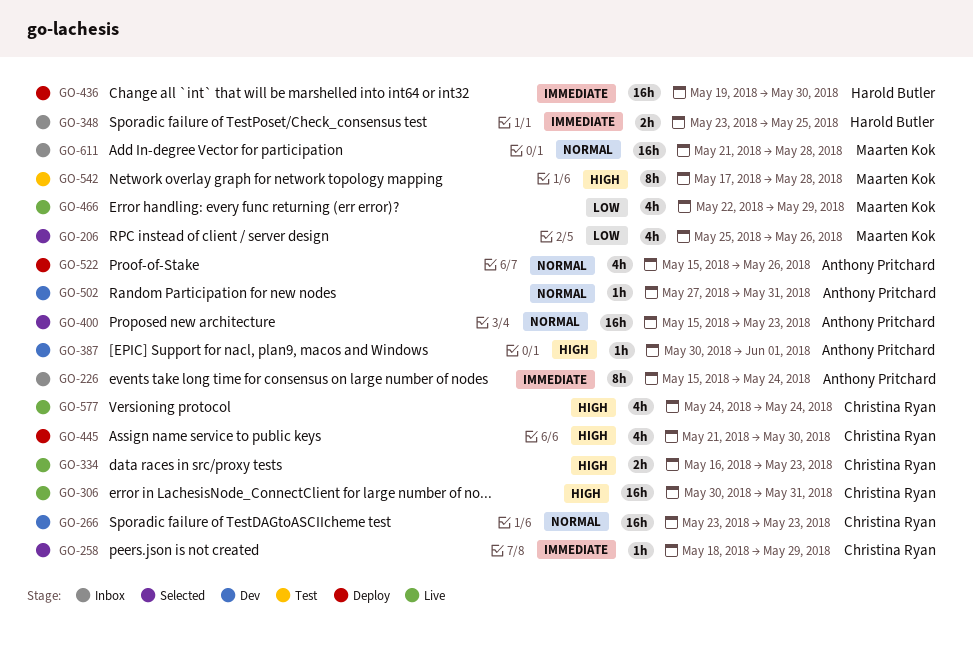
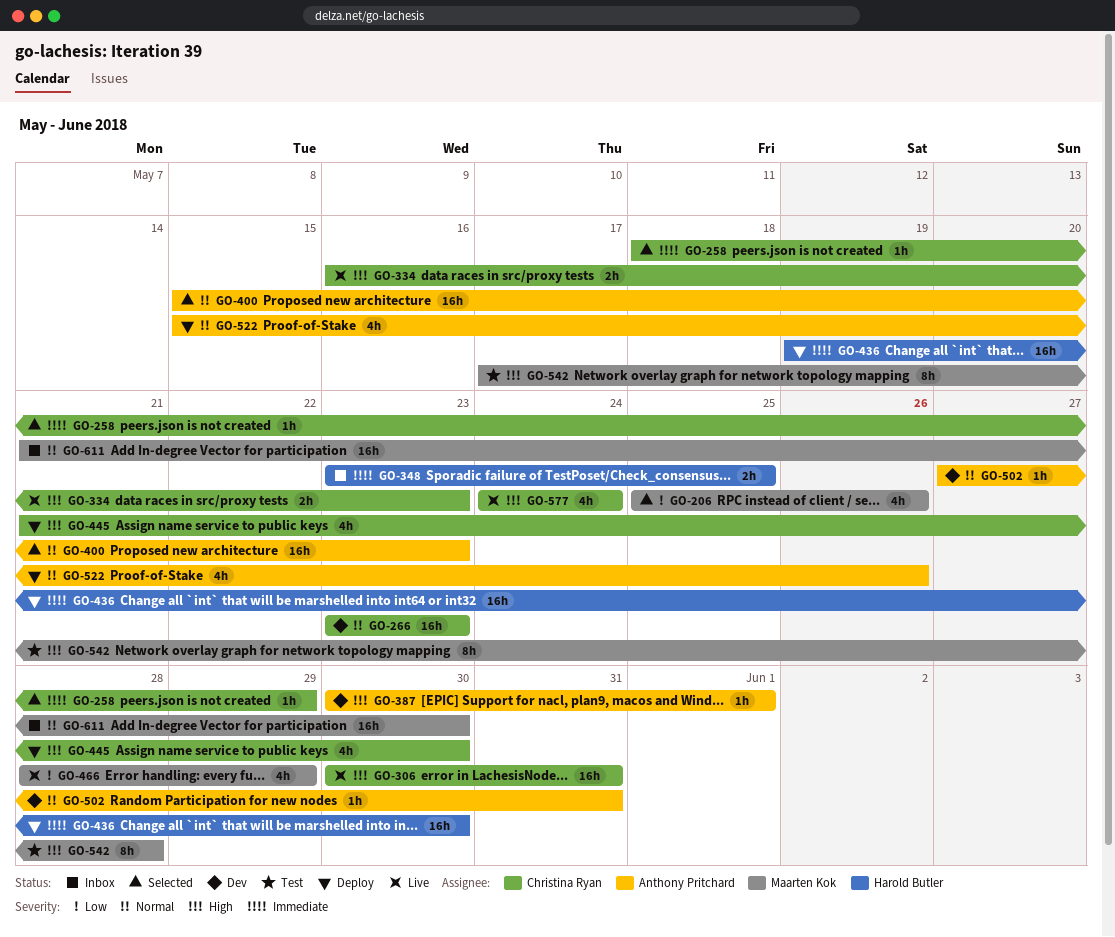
GO-226: present -> none
GO-466, start: May 22 -> May 28
GO-611, due: May 28 -> May 30

